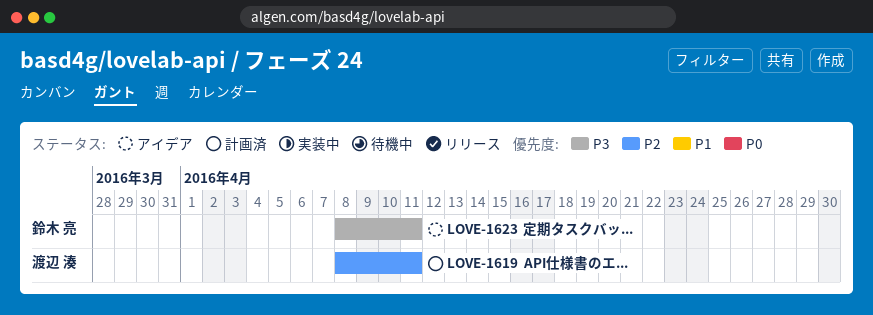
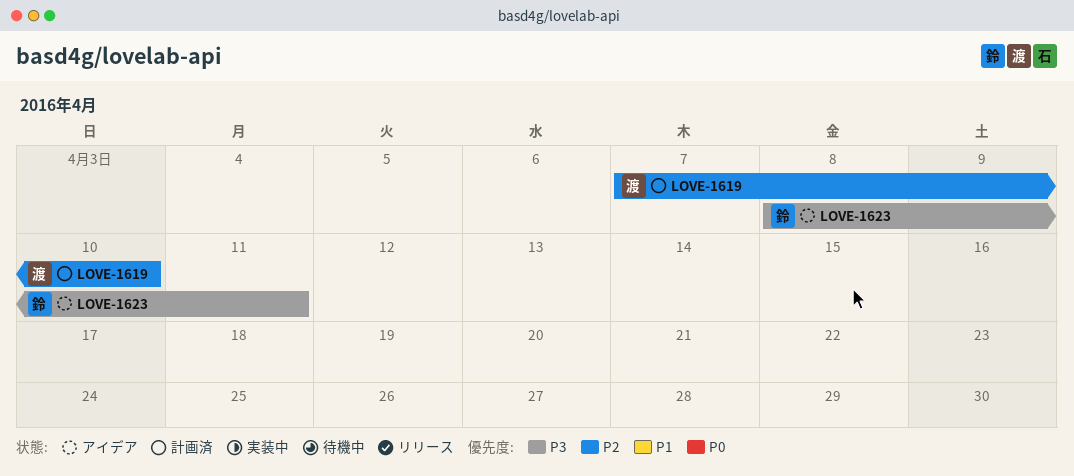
LOVE-1619, start: Apr 8 -> Apr 7
LOVE-1619, due: Apr 11 -> Apr 10

